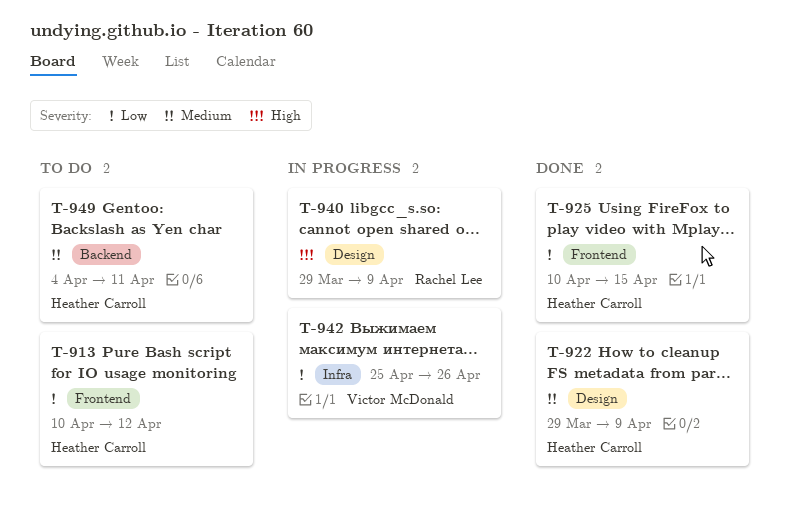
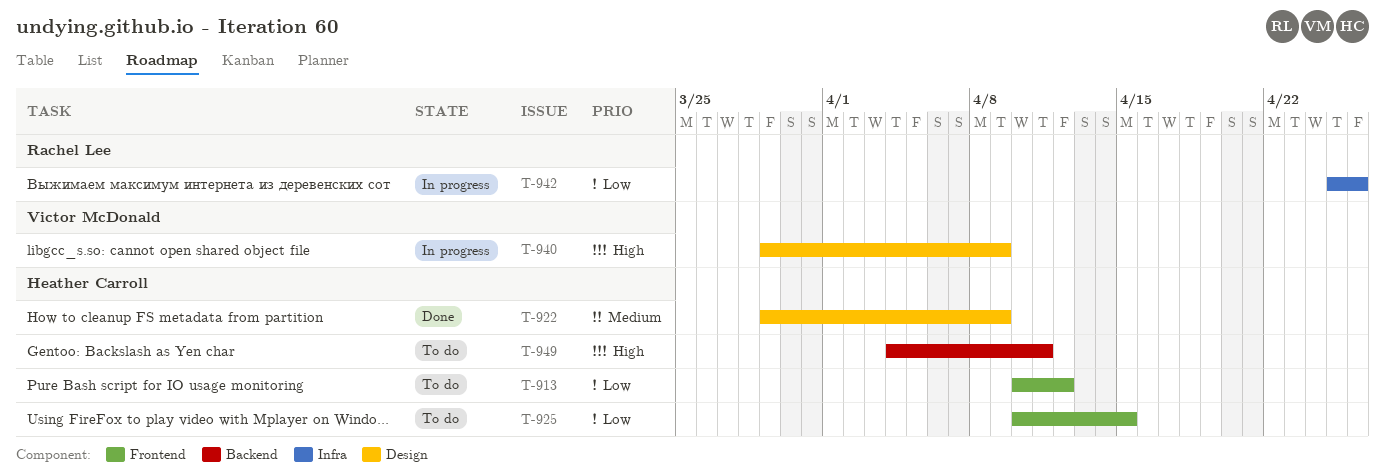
T-925, status: Done -> To do
T-940, owner: Rachel Lee -> Victor McDonald
T-942, owner: Victor McDonald -> Rachel Lee
T-949, priority: Medium -> High

